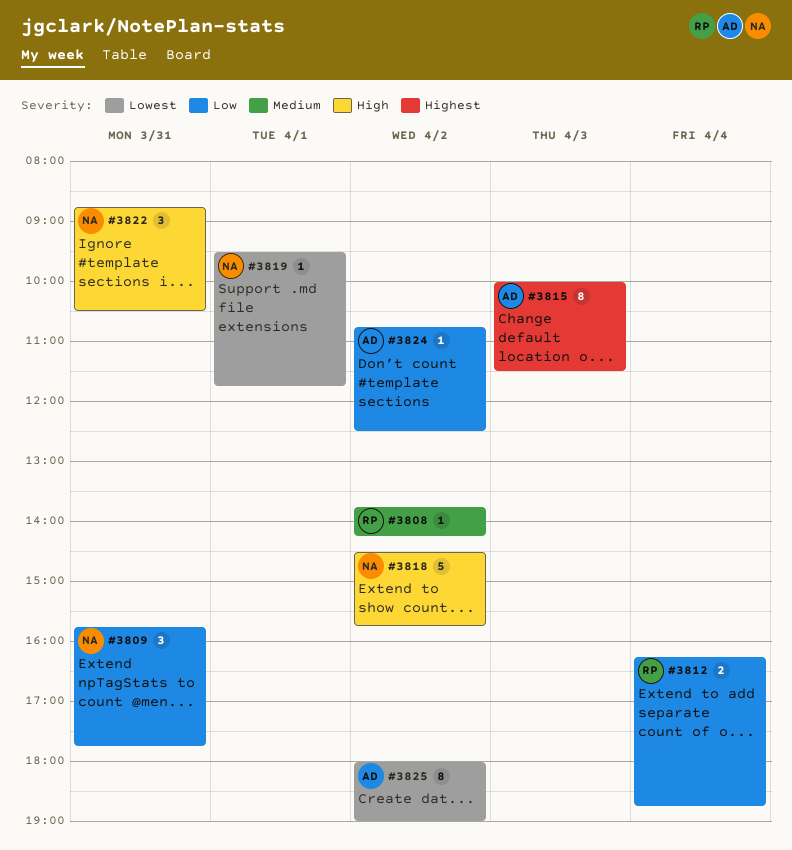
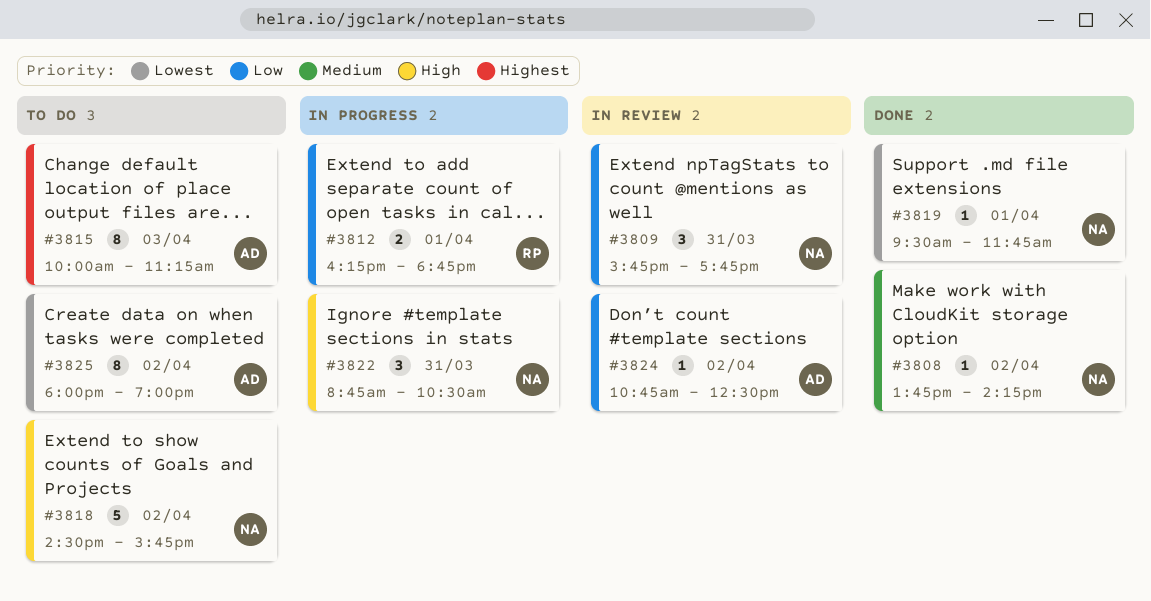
#3808, owner: RP -> NA
#3812, day: Apr 4 -> Apr 1
#3815, ends: 11:30 -> 11:15

